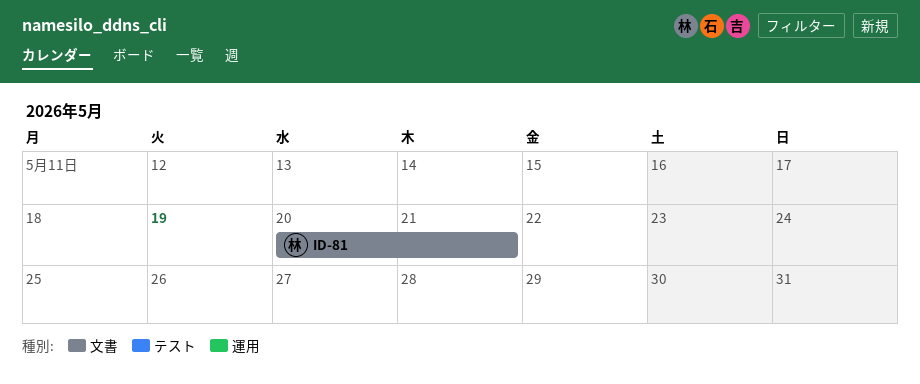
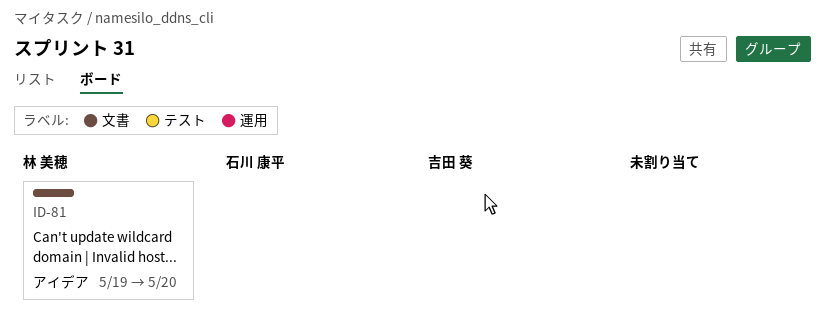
ID-81, start: May 20 -> May 19
ID-81, due: May 21 -> May 20

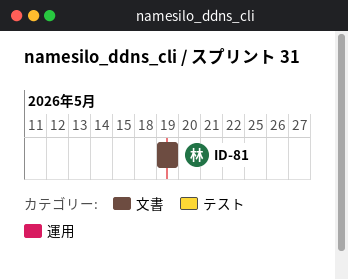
ID-81, due: May 20 -> May 19

